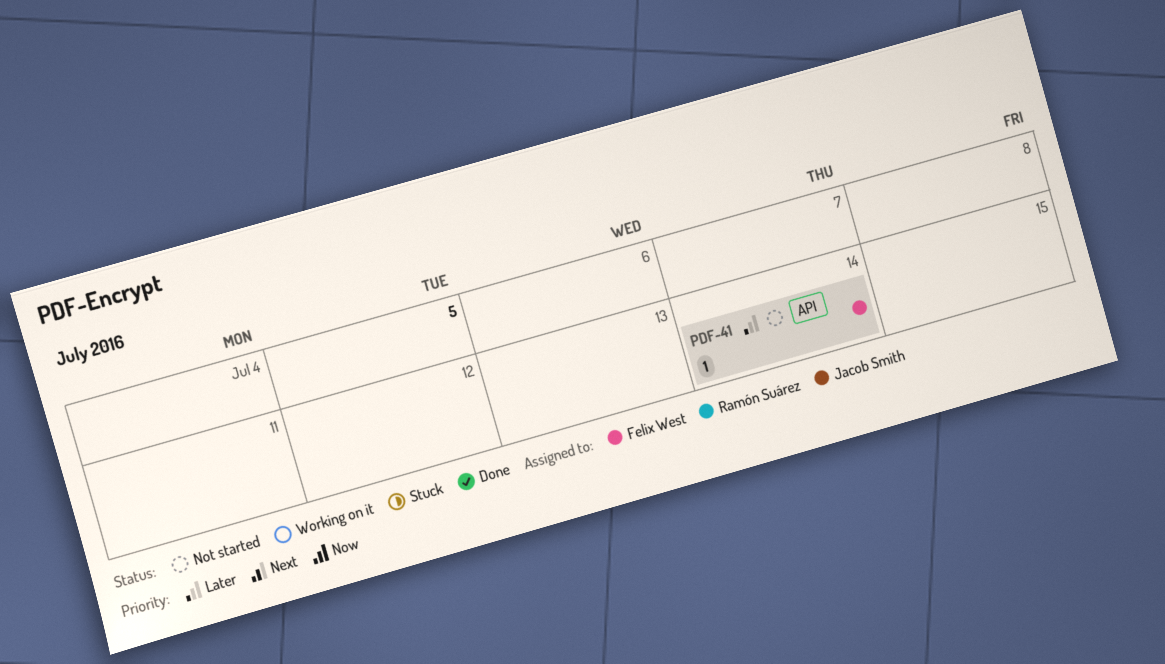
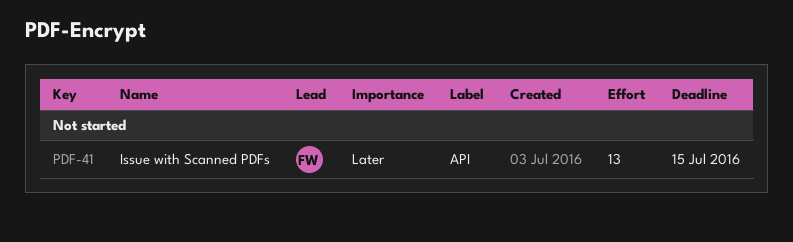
PDF-41, estimate: 1 -> 13
PDF-41, due: Jul 14 -> Jul 15

